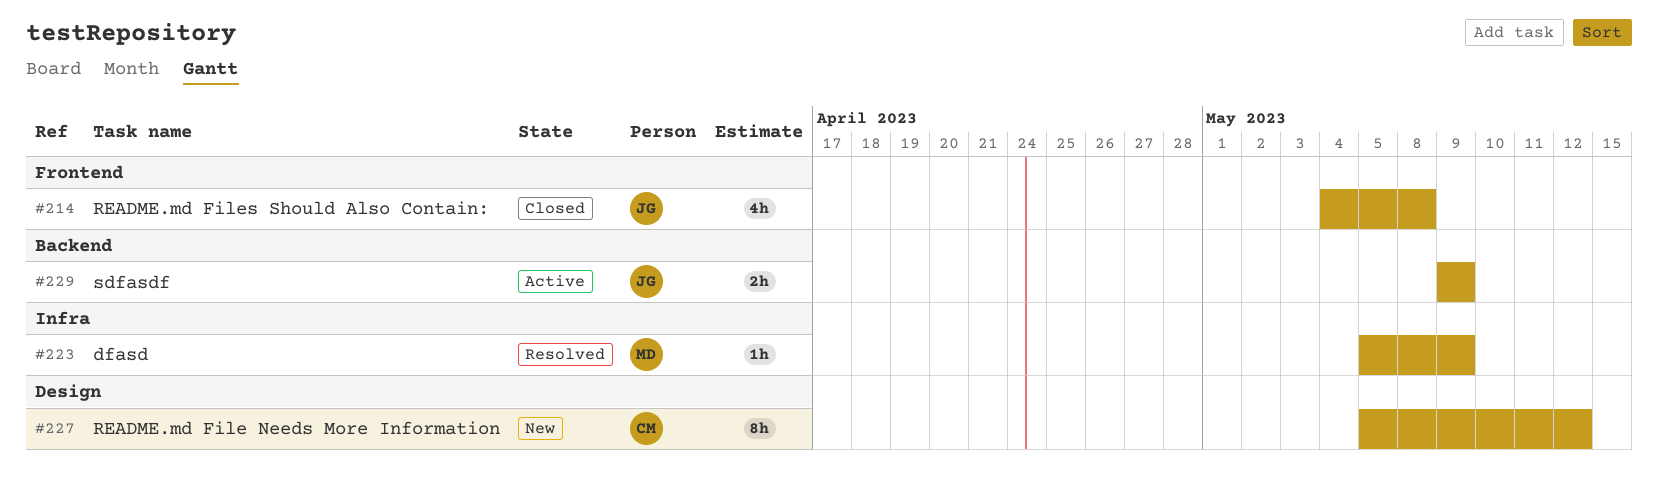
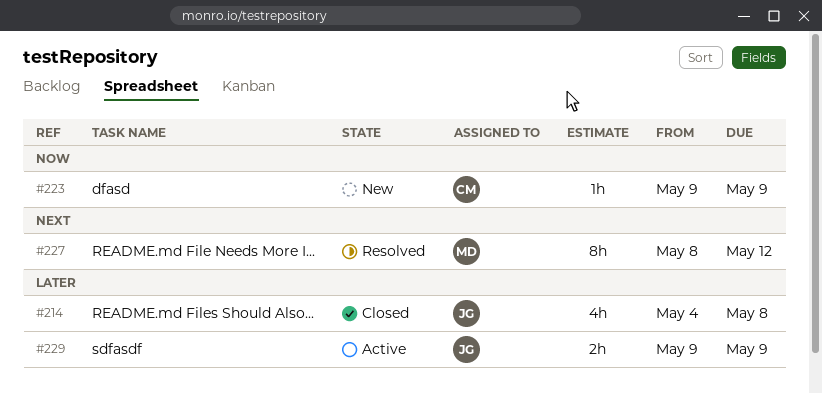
#223, status: Resolved -> New
#223, owner: MD -> CM
#223, start: May 5 -> May 9
#227, status: New -> Resolved
#227, owner: CM -> MD
#227, start: May 5 -> May 8

